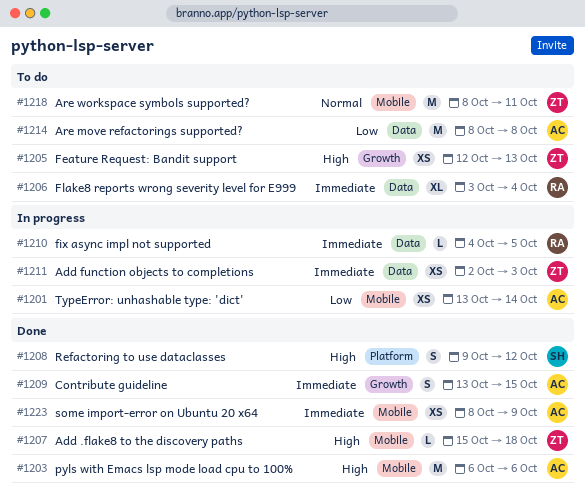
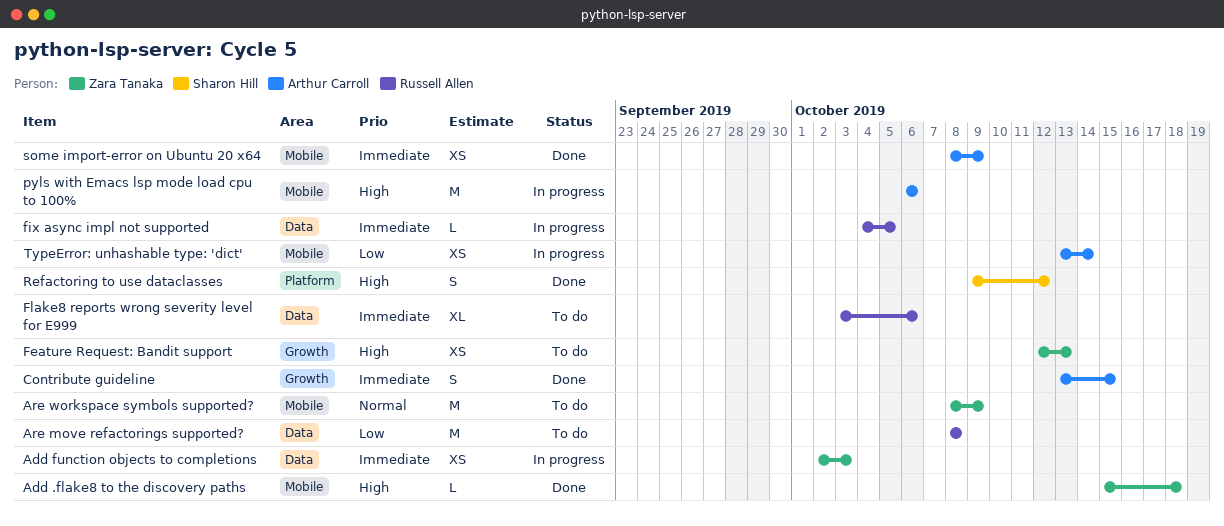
Are move refactorings supported?, owner: Arthur Carroll -> Russell Allen
Are workspace symbols supported?, due: Oct 11 -> Oct 9
Flake8 reports wrong severity level for E999, due: Oct 4 -> Oct 6
pyls with Emacs lsp mode load cpu to 100%, status: Done -> In progress

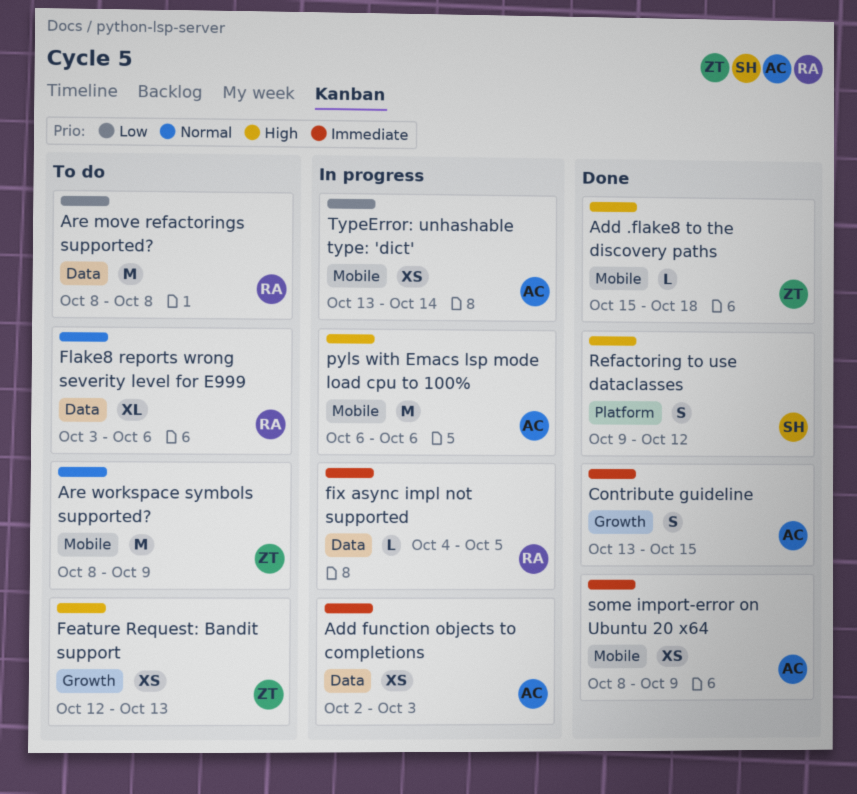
Add function objects to completions, owner: Zara Tanaka -> Arthur Carroll
Flake8 reports wrong severity level for E999, priority: Immediate -> Normal

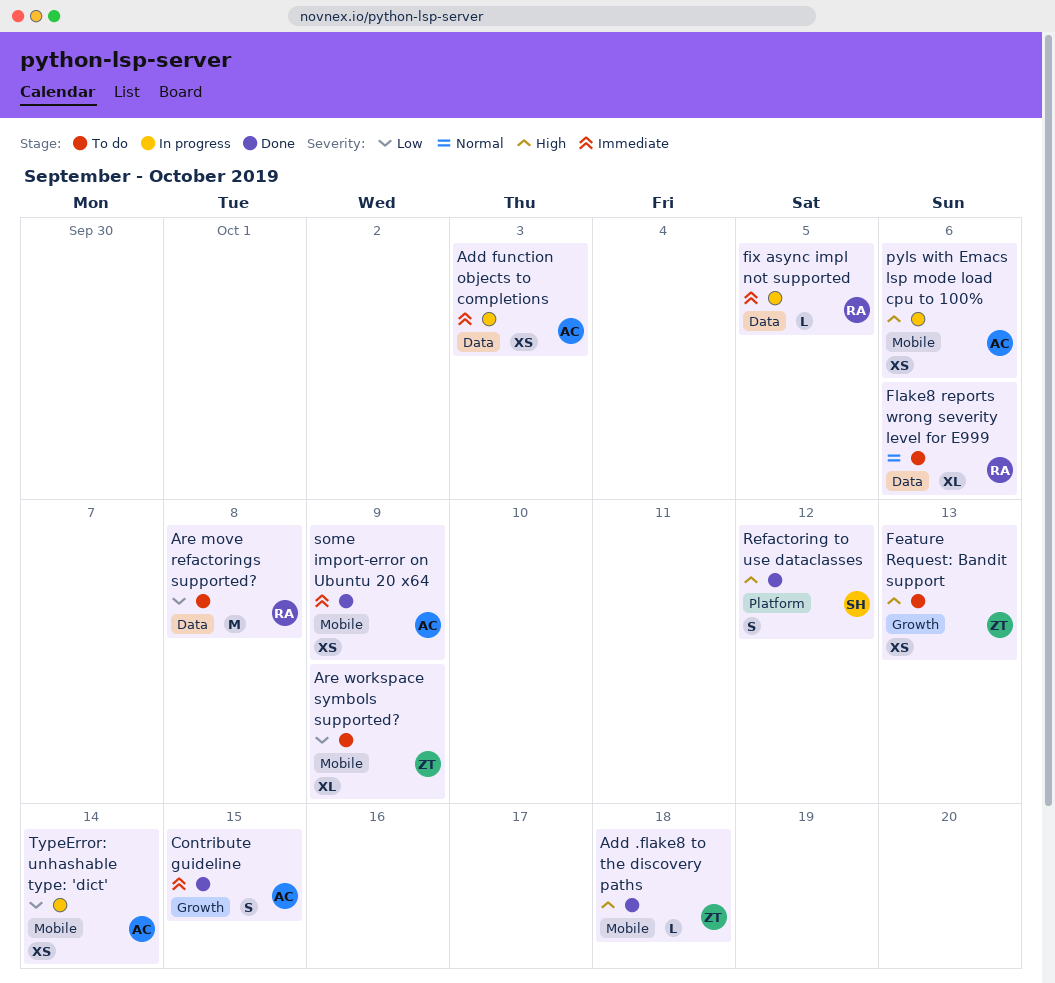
Are workspace symbols supported?, priority: Normal -> Low
Are workspace symbols supported?, estimate: M -> XL
pyls with Emacs lsp mode load cpu to 100%, estimate: M -> XS

